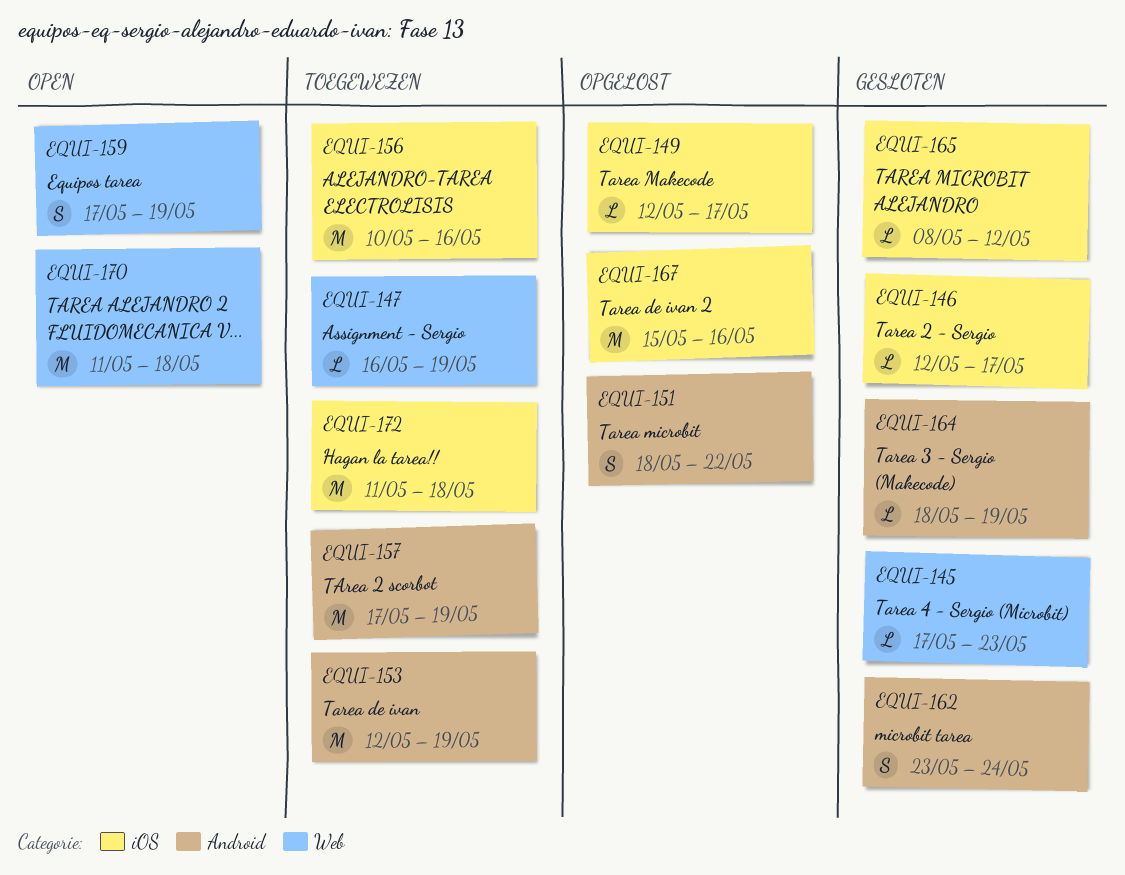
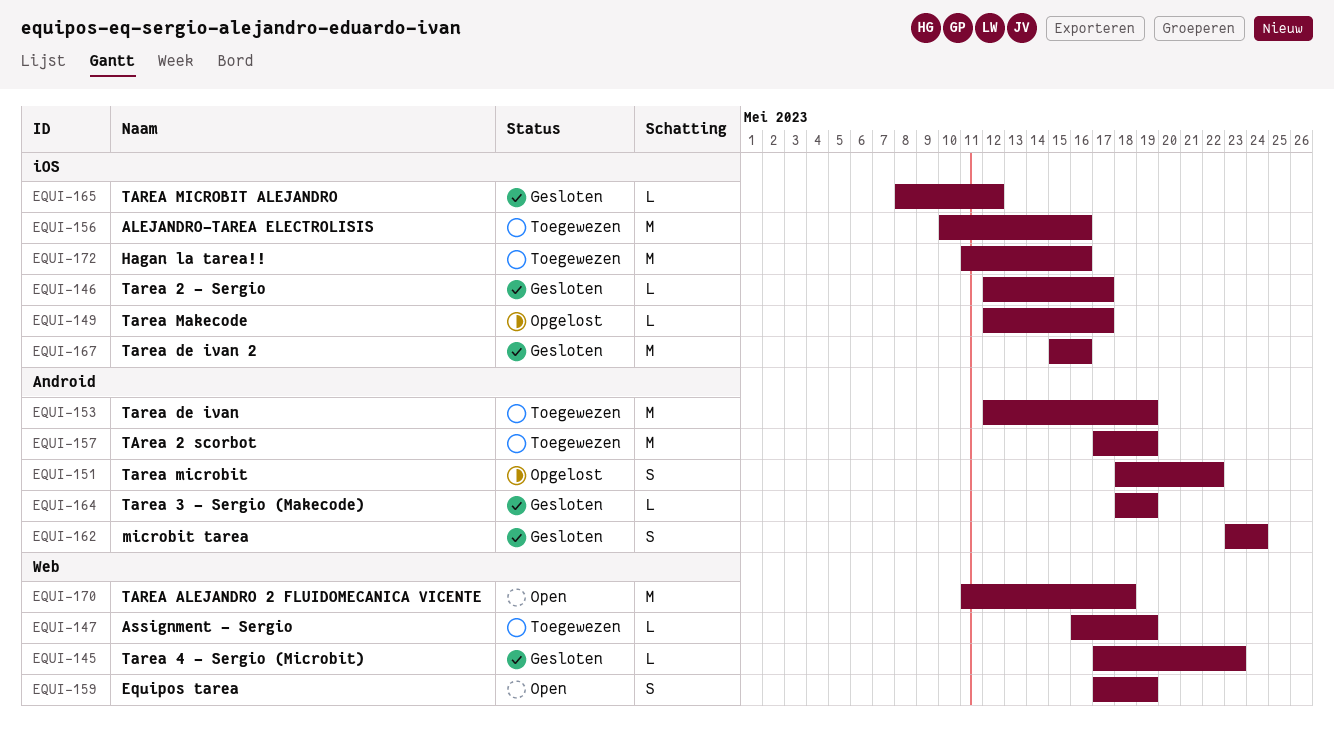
EQUI-167, status: Opgelost -> Gesloten
EQUI-172, due: May 18 -> May 16

